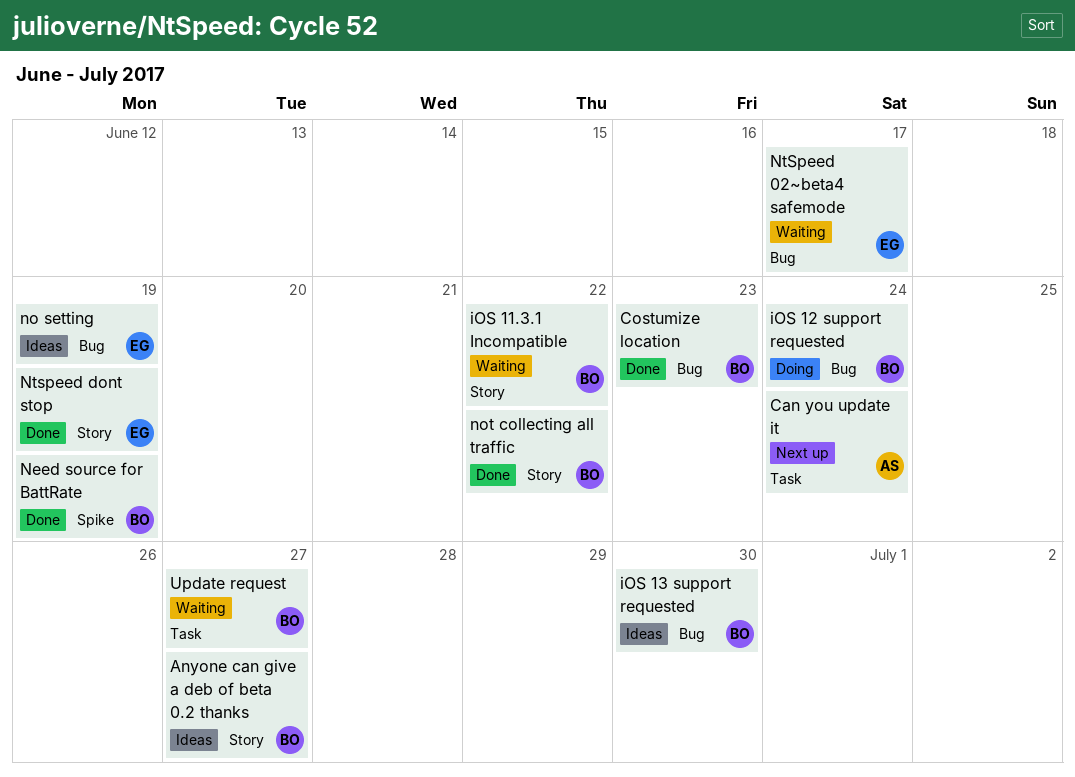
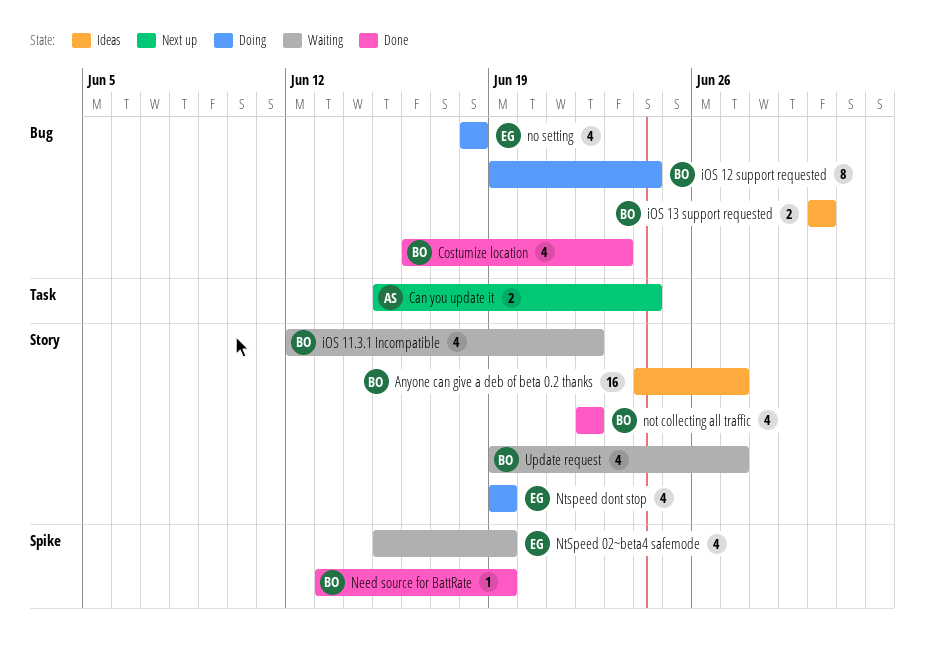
no setting, status: Ideas -> Doing
no setting, due: Jun 19 -> Jun 18
NtSpeed 02~beta4 safemode, label: Bug -> Spike
NtSpeed 02~beta4 safemode, due: Jun 17 -> Jun 19
Ntspeed dont stop, status: Done -> Doing
Update request, label: Task -> Story

